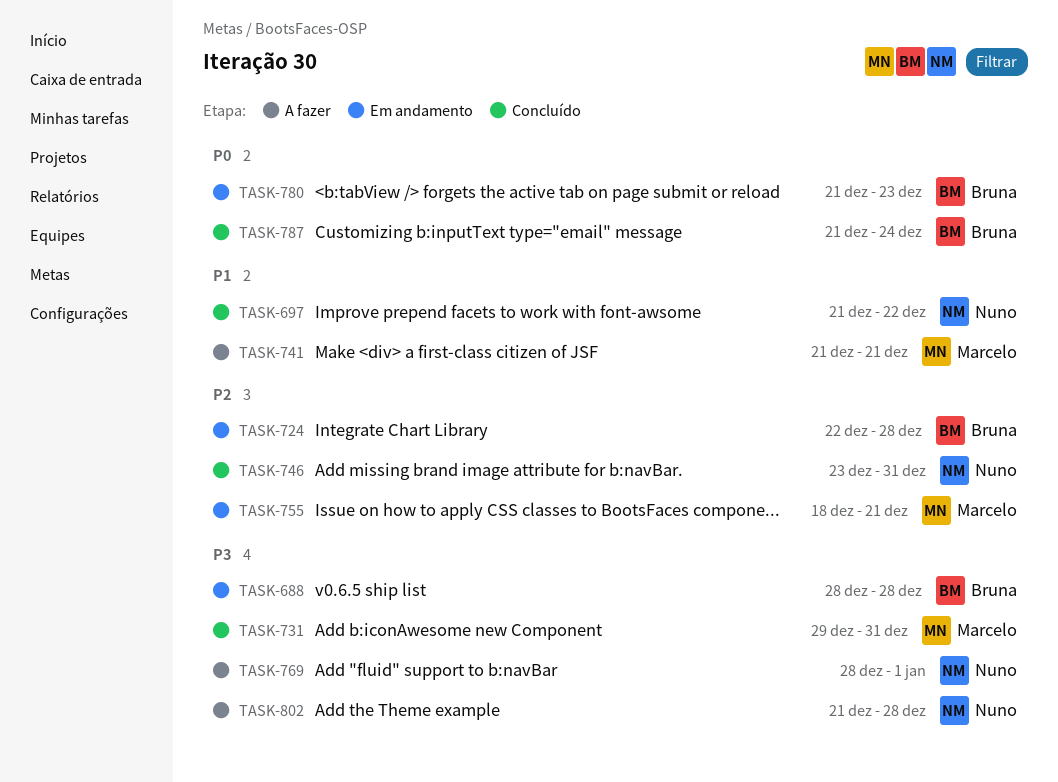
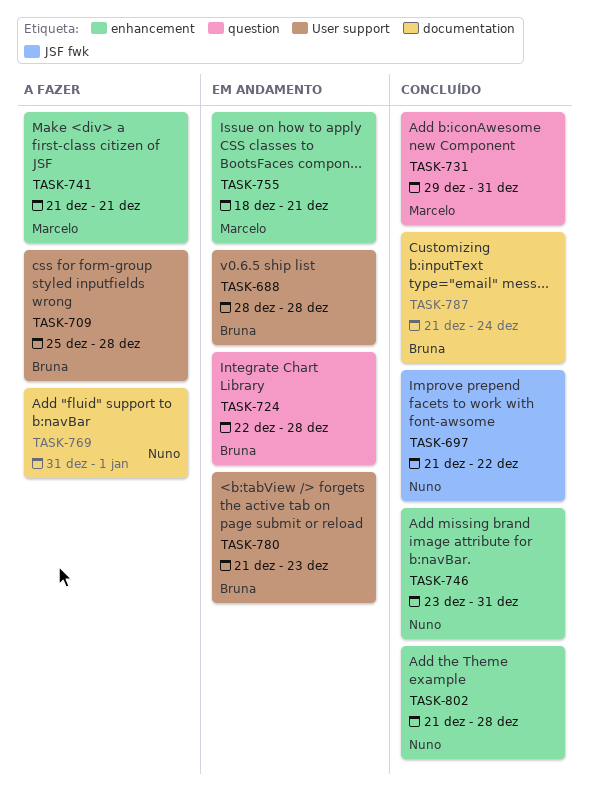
TASK-709: none -> present
TASK-769, start: Dec 28 -> Dec 31
TASK-802, status: A fazer -> Concluído

